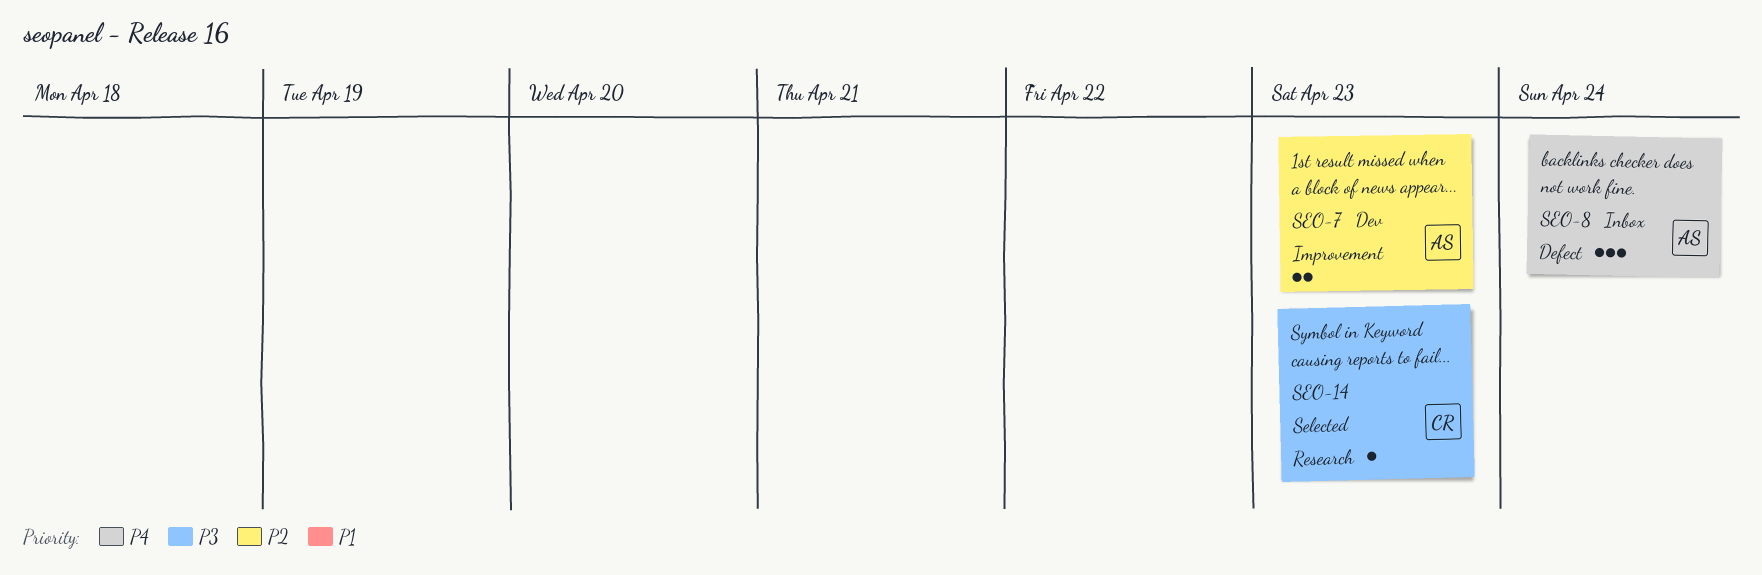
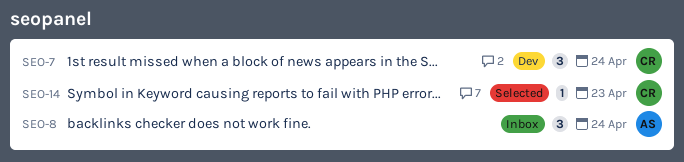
SEO-7, owner: AS -> CR
SEO-7, estimate: 2 -> 3
SEO-7, due: Apr 23 -> Apr 24

